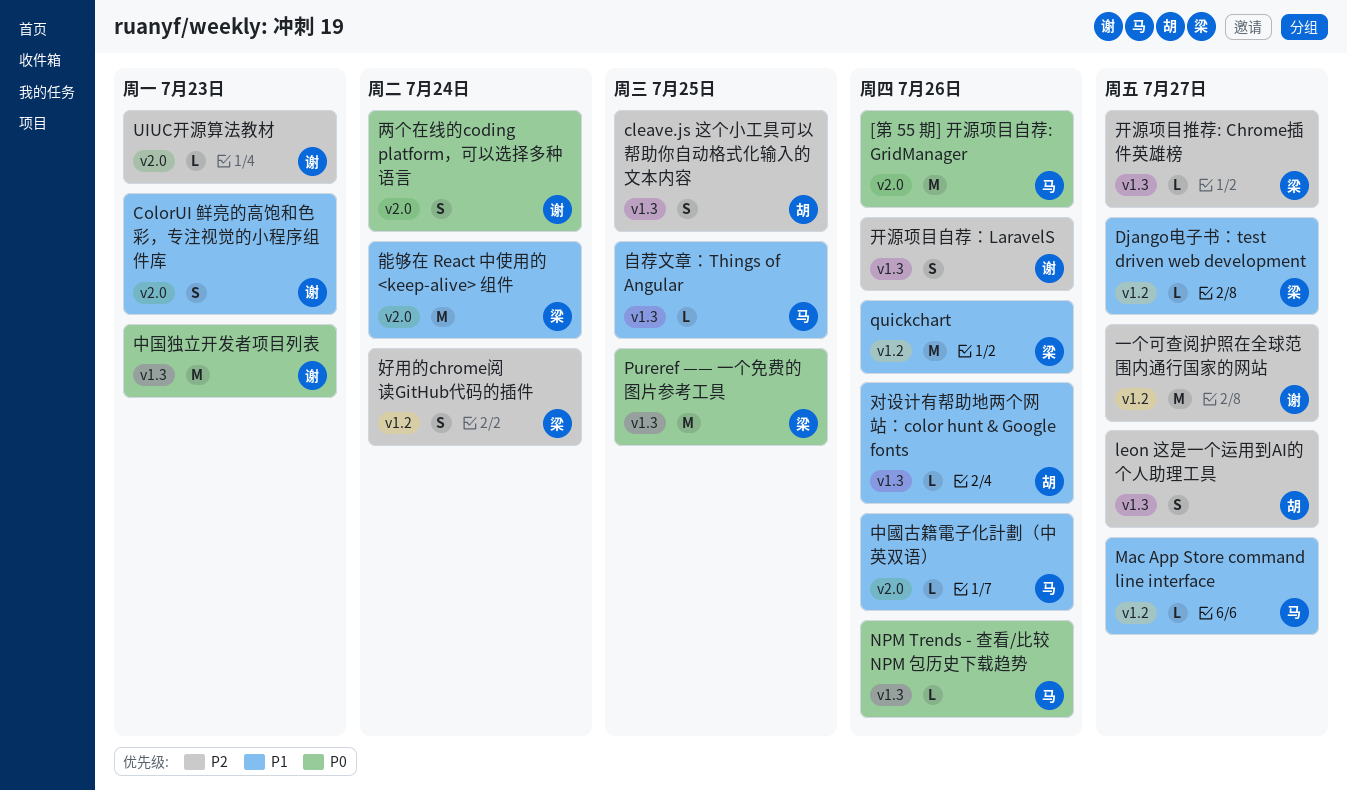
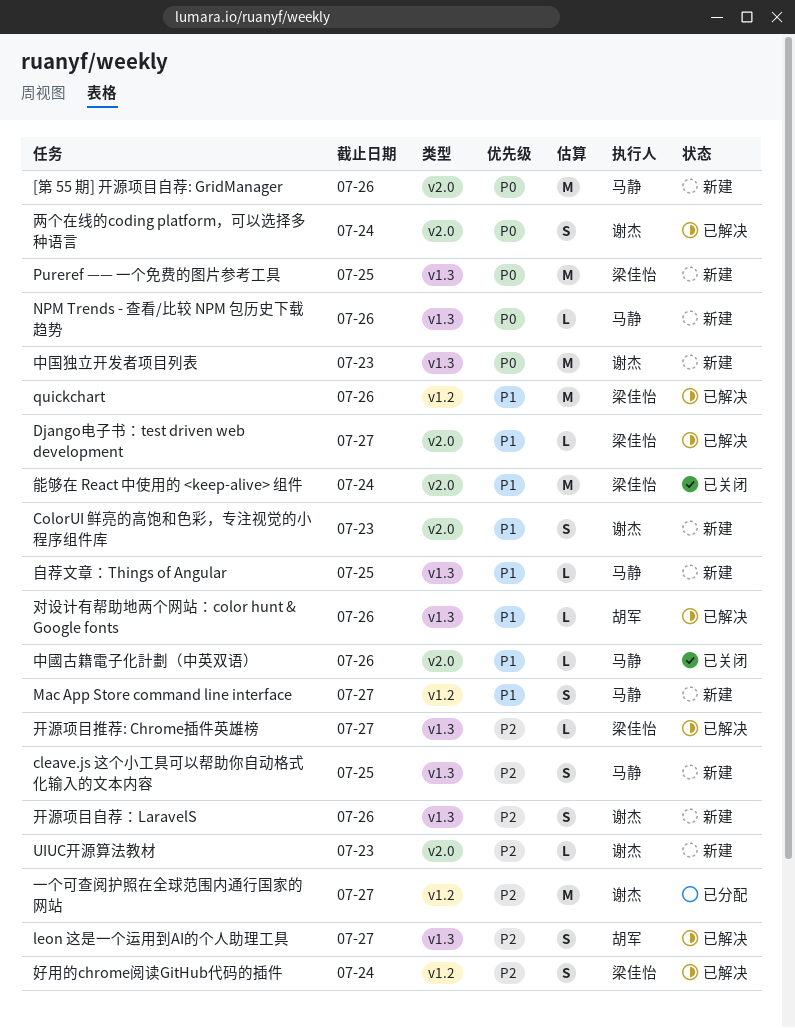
cleave.js 这个小工具可以帮助你自动格式化输入的文本内容, owner: 胡军 -> 马静
Django电子书：test driven web development, label: v1.2 -> v2.0
Mac App Store command line interface, estimate: L -> S

